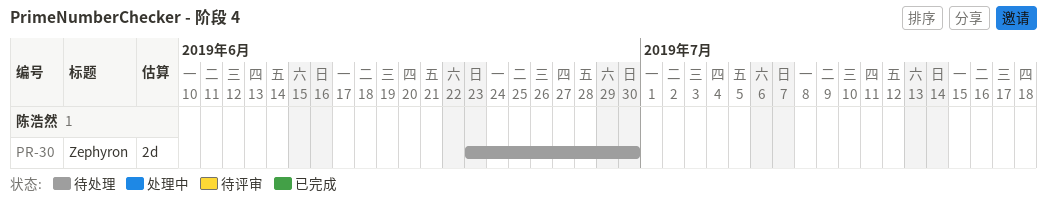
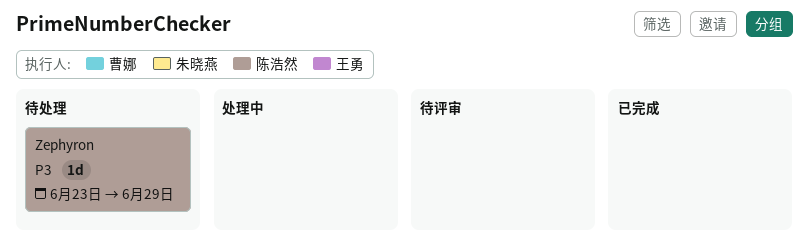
Zephyron, estimate: 2d -> 1d
Zephyron, due: Jun 30 -> Jun 29

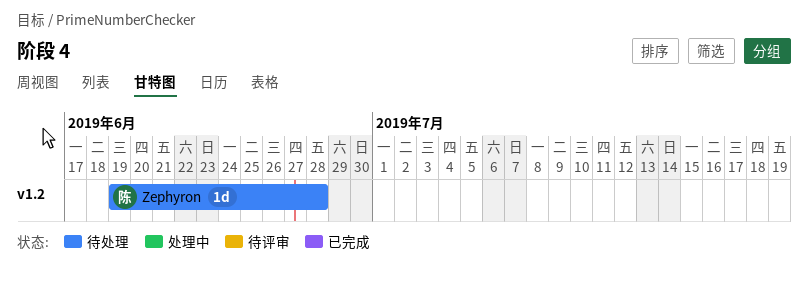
Zephyron, start: Jun 23 -> Jun 19
Zephyron, due: Jun 29 -> Jun 28

